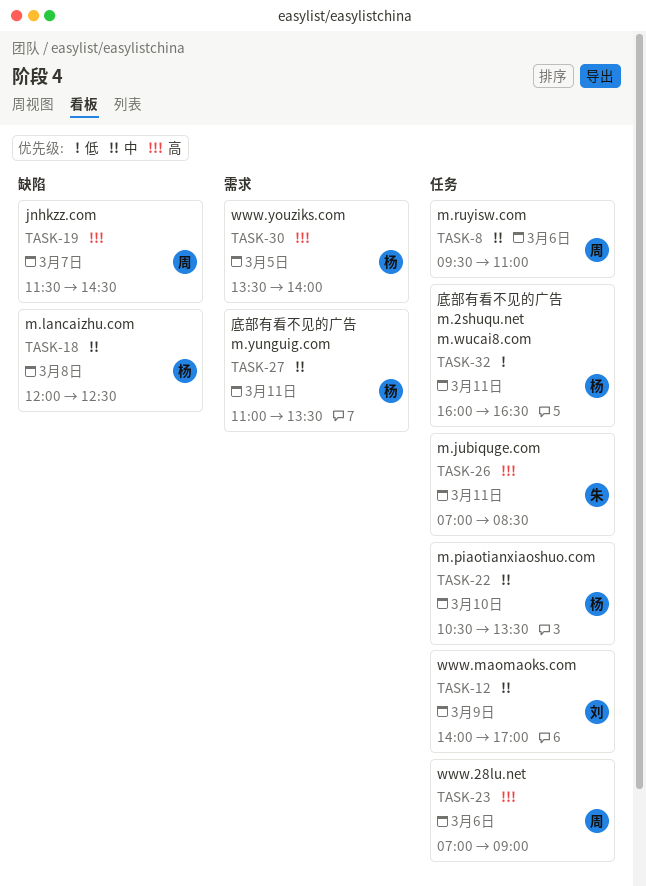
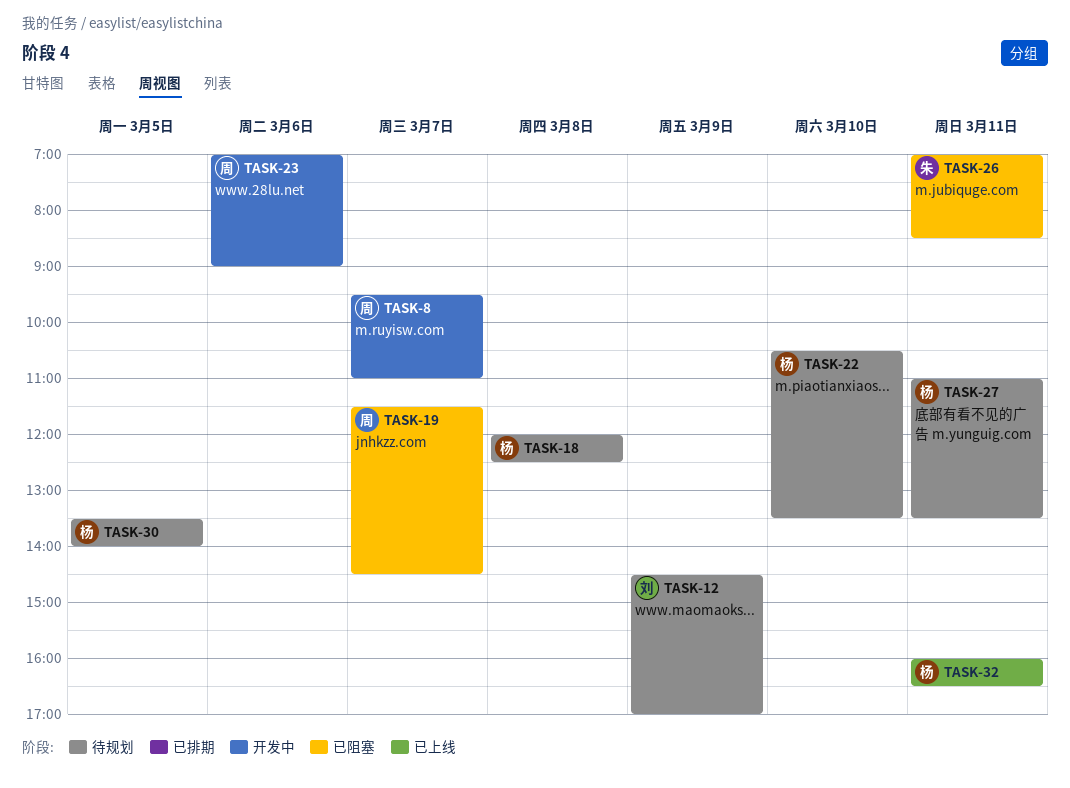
TASK-8, day: Mar 6 -> Mar 7
TASK-12, begins: 14:00 -> 14:30

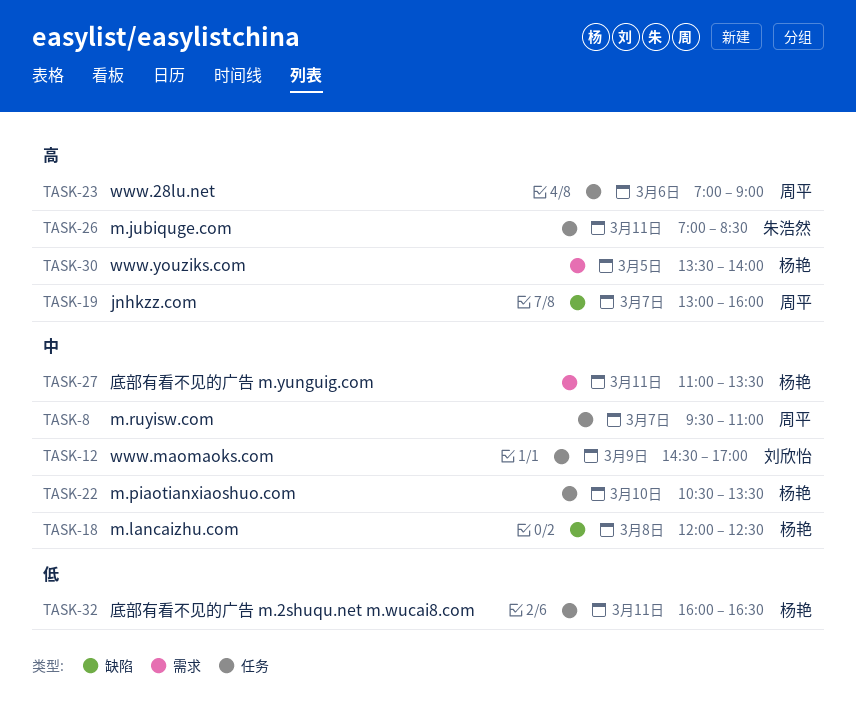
TASK-19, begins: 11:30 -> 13:00
TASK-19, ends: 14:30 -> 16:00

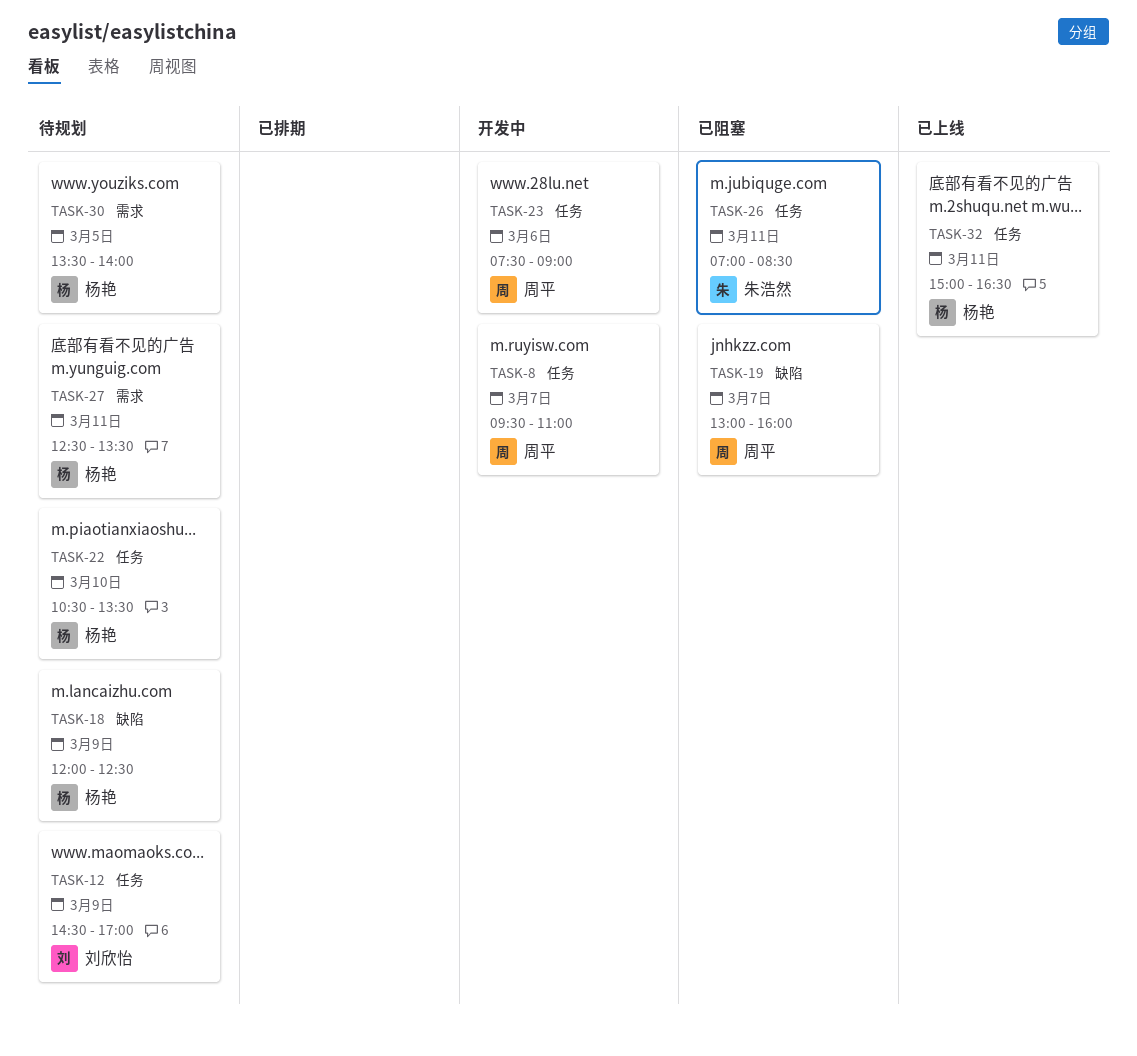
TASK-18, day: Mar 8 -> Mar 9
TASK-23, begins: 07:00 -> 07:30
TASK-27, begins: 11:00 -> 12:30
TASK-32, begins: 16:00 -> 15:00

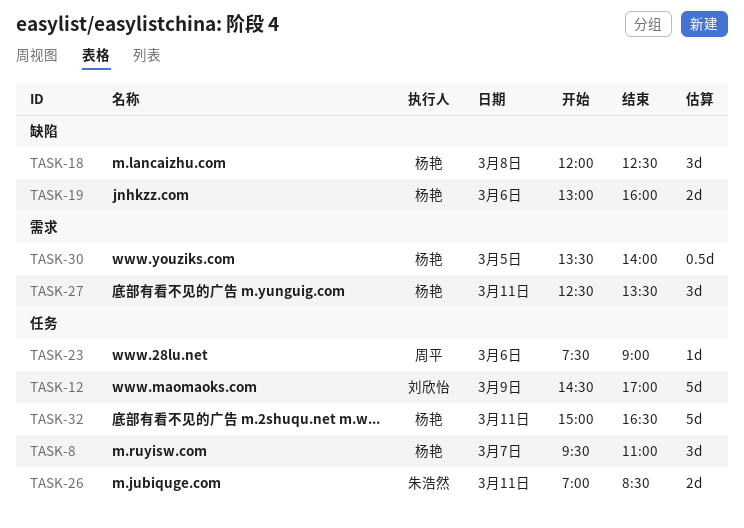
TASK-8, owner: 周平 -> 杨艳
TASK-18, day: Mar 9 -> Mar 8
TASK-19, owner: 周平 -> 杨艳
TASK-19, day: Mar 7 -> Mar 6
TASK-22: present -> none

